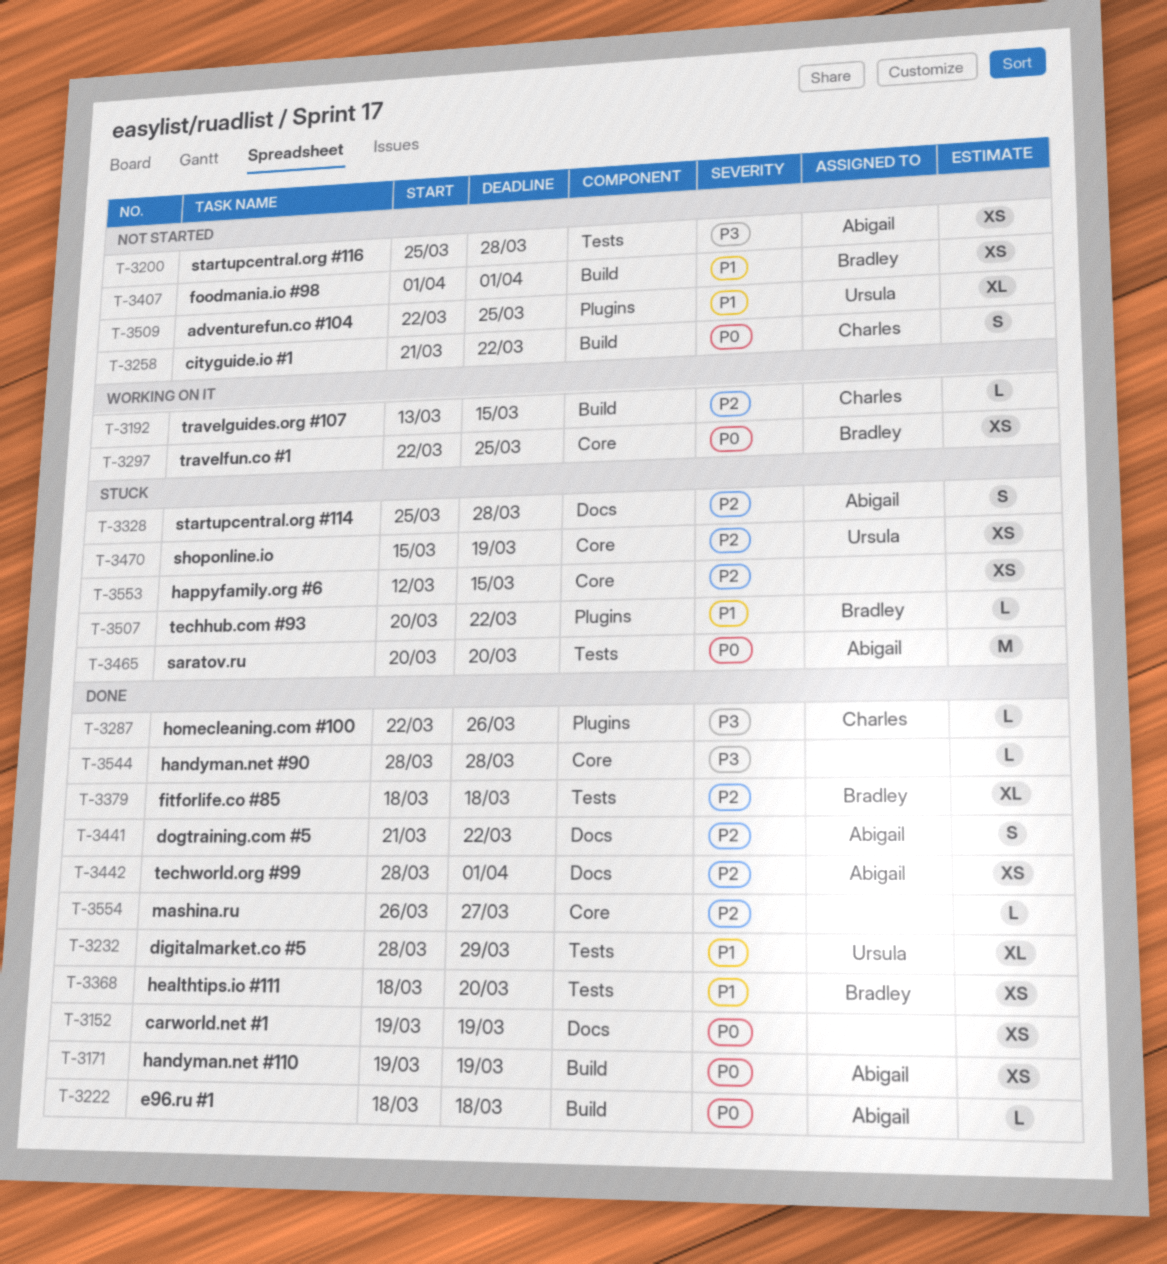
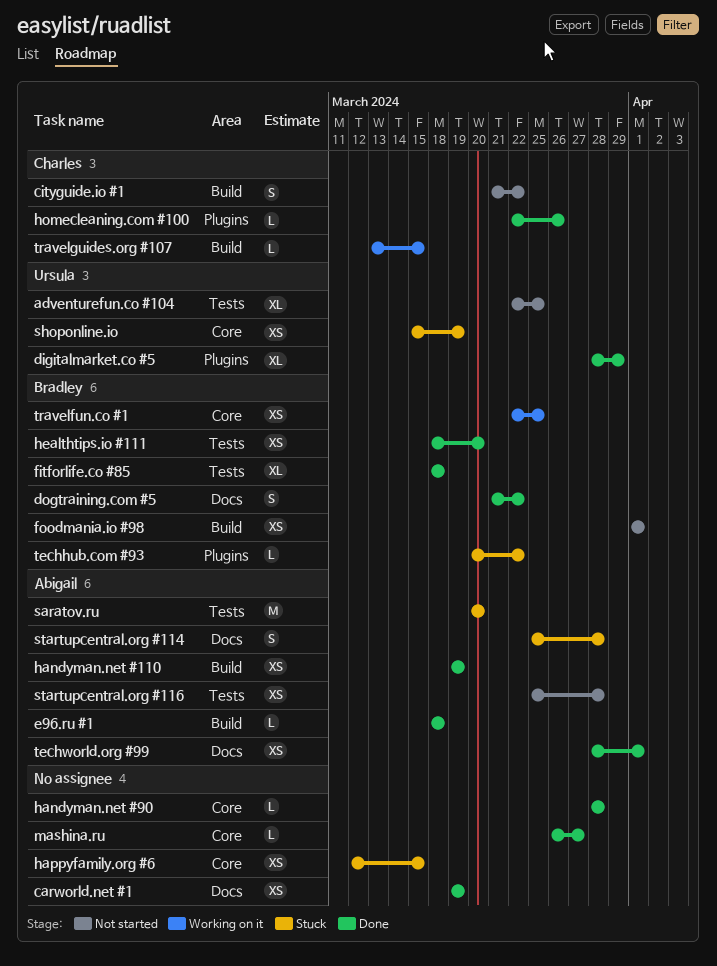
adventurefun.co #104, label: Plugins -> Tests
digitalmarket.co #5, label: Tests -> Plugins
dogtraining.com #5, owner: Abigail -> Bradley

